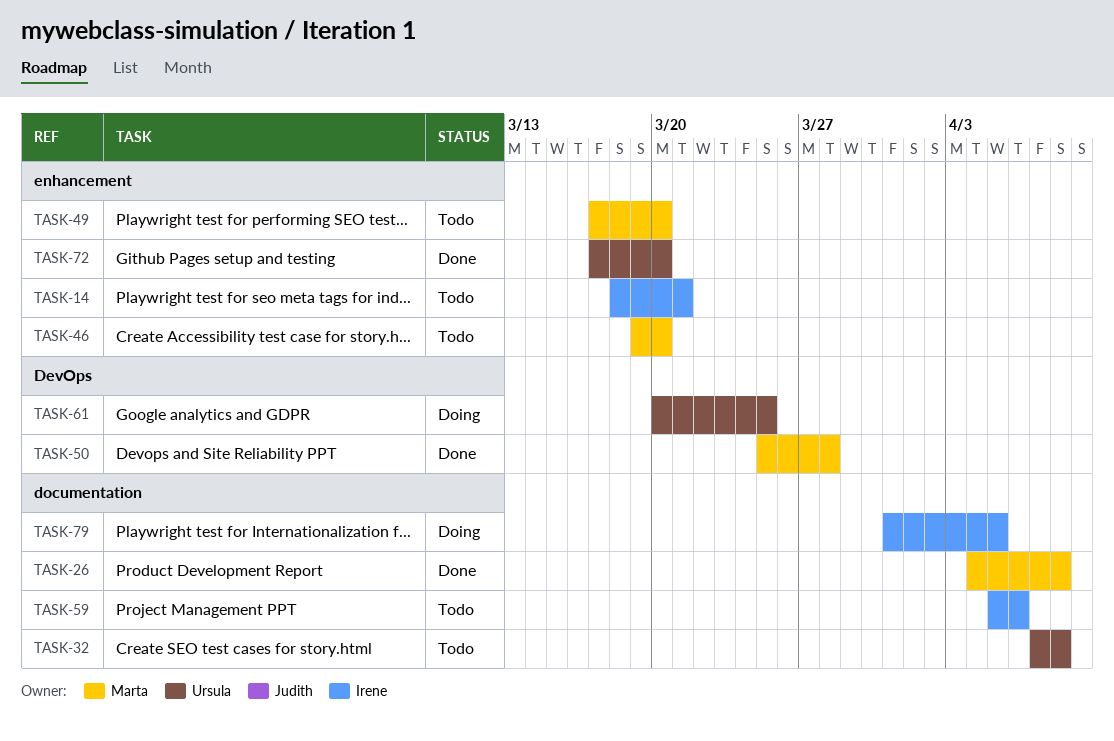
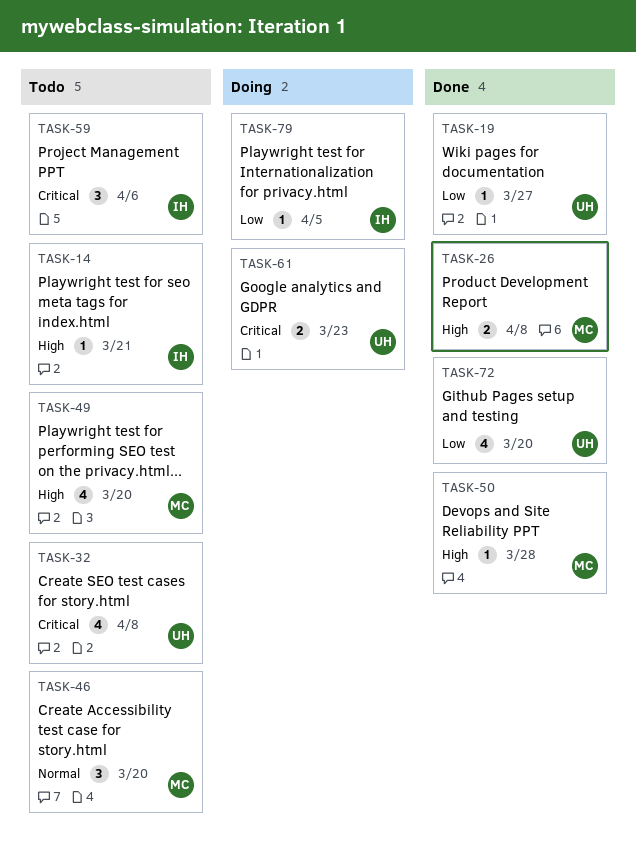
TASK-19: none -> present
TASK-61, due: Mar 25 -> Mar 23

